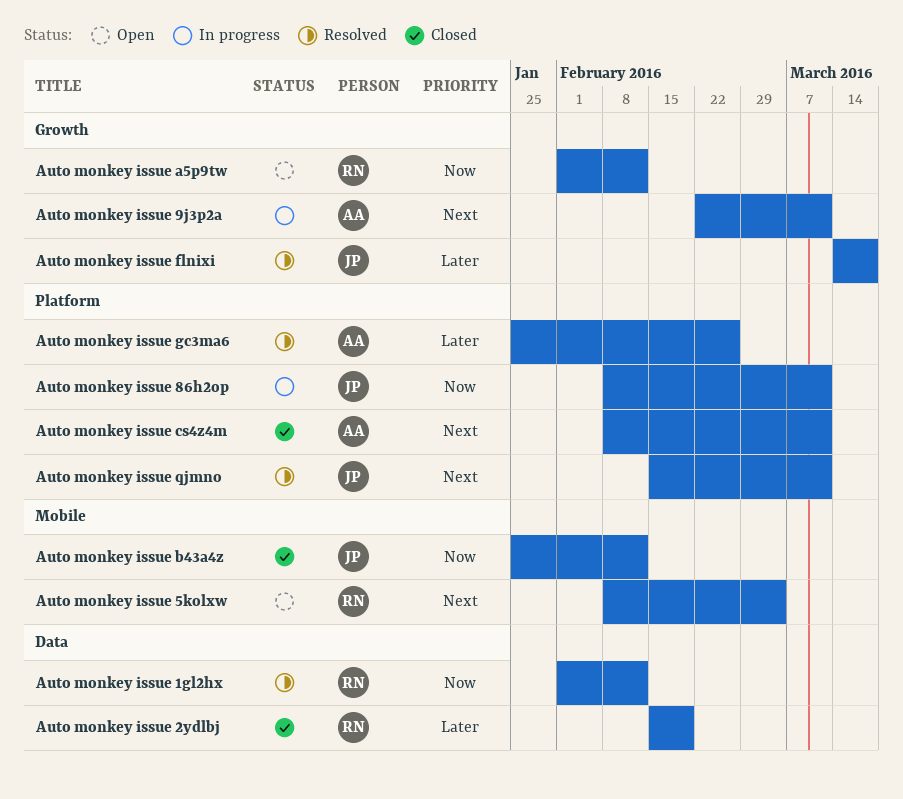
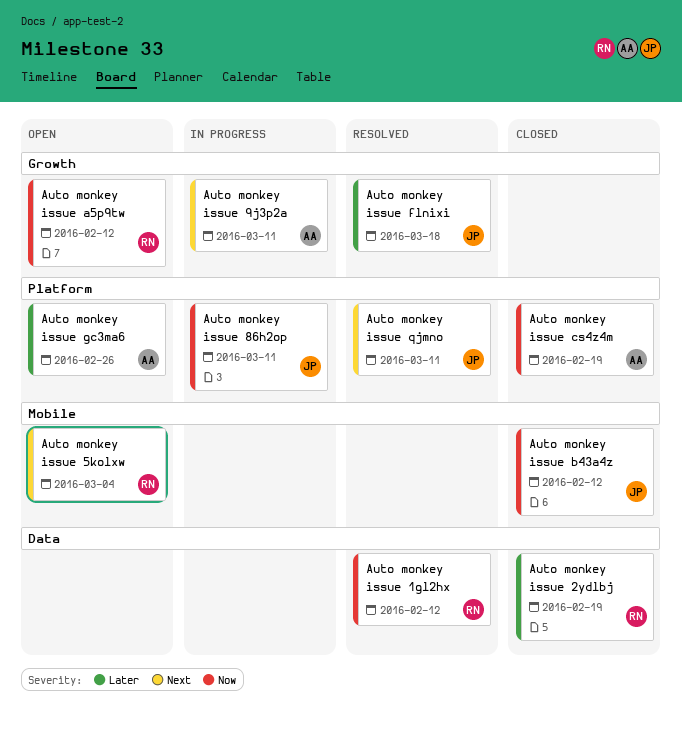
Auto monkey issue cs4z4m, priority: Next -> Now
Auto monkey issue cs4z4m, due: Mar 11 -> Feb 19
Auto monkey issue gc3ma6, status: Resolved -> Open

